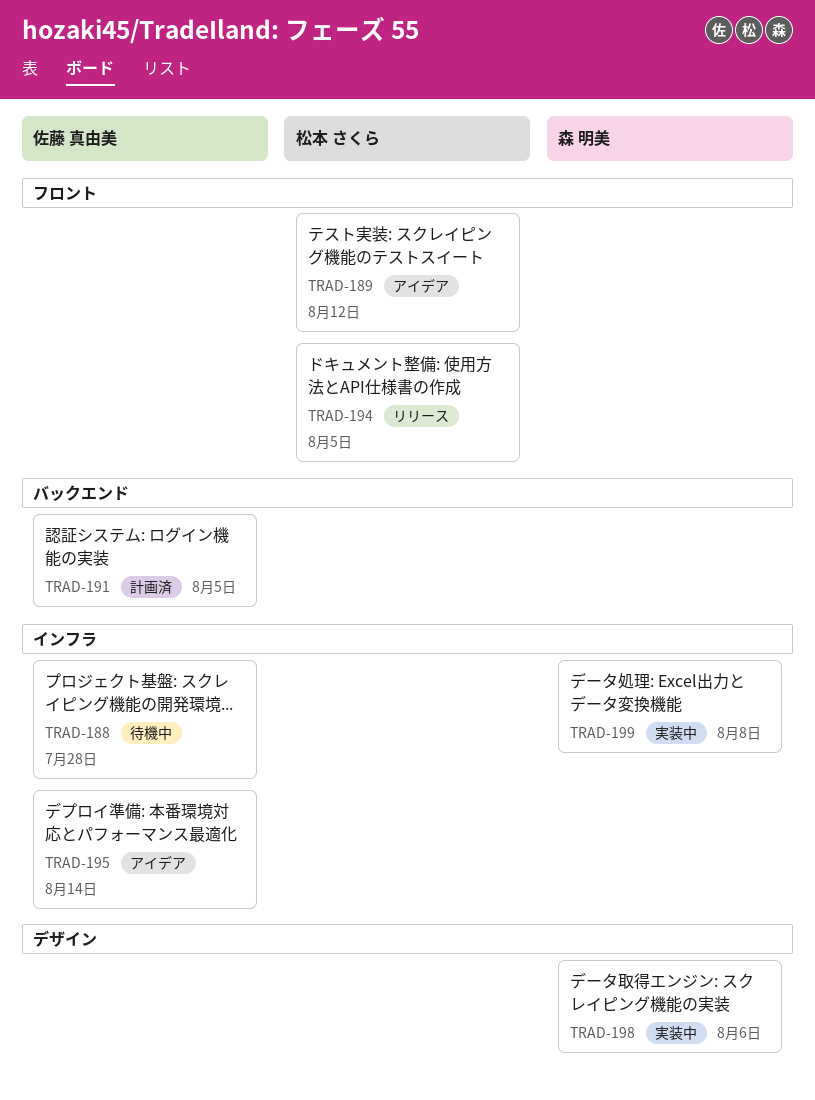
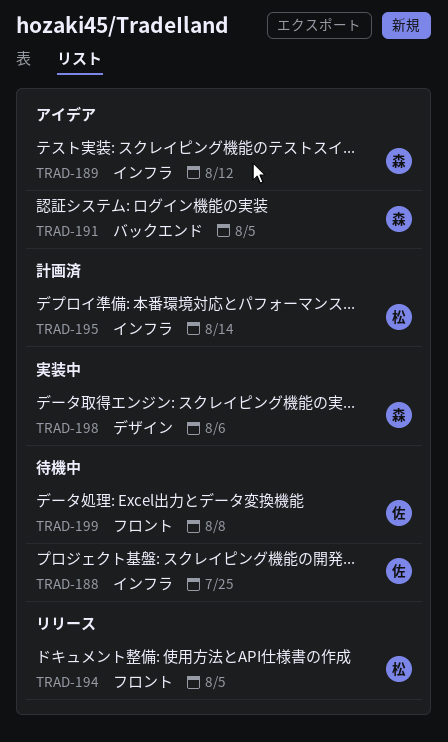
TRAD-188, due: Jul 28 -> Jul 25
TRAD-189, owner: 松本 さくら -> 森 明美
TRAD-189, label: フロント -> インフラ
TRAD-191, status: 計画済 -> アイデア
TRAD-191, owner: 佐藤 真由美 -> 森 明美
TRAD-195, status: アイデア -> 計画済
TRAD-195, owner: 佐藤 真由美 -> 松本 さくら
TRAD-199, status: 実装中 -> 待機中
TRAD-199, owner: 森 明美 -> 佐藤 真由美
TRAD-199, label: インフラ -> フロント

